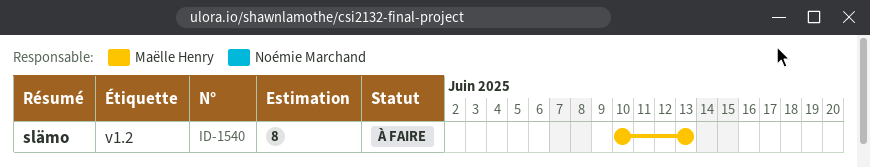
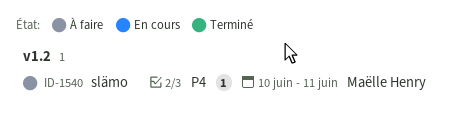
ID-1540, estimate: 8 -> 1
ID-1540, due: Jun 13 -> Jun 11

